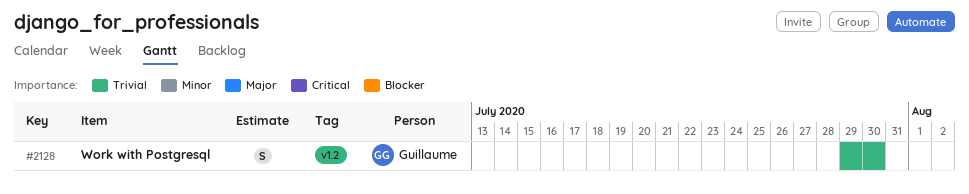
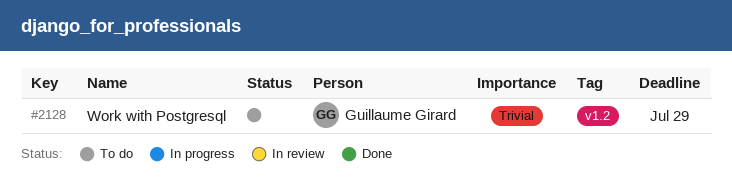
#2128, due: Jul 30 -> Jul 29

